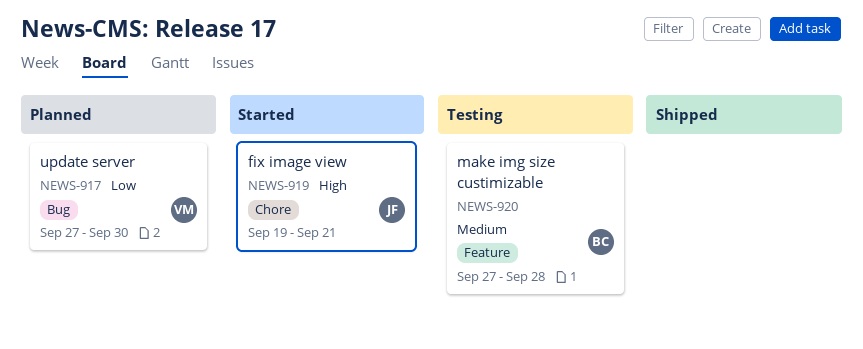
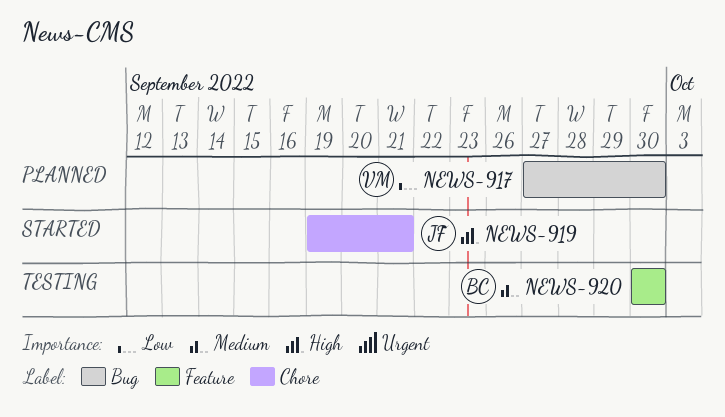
NEWS-920, start: Sep 27 -> Sep 30
NEWS-920, due: Sep 28 -> Sep 30

